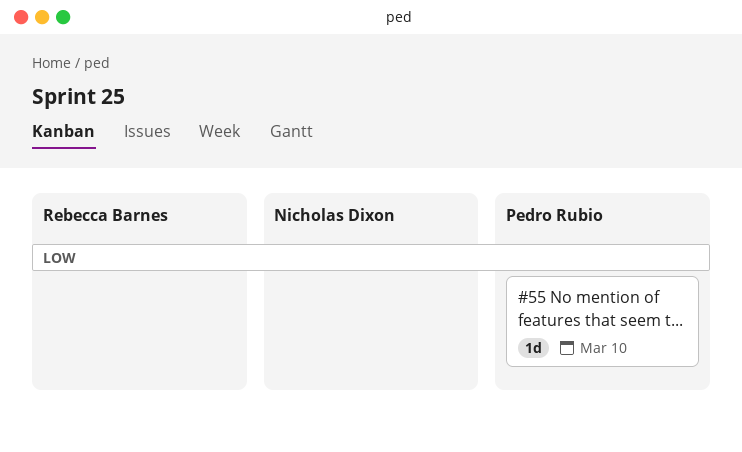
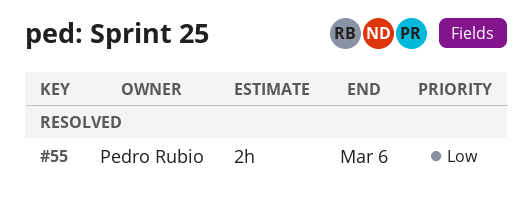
#55, estimate: 1d -> 2h
#55, due: Mar 10 -> Mar 6

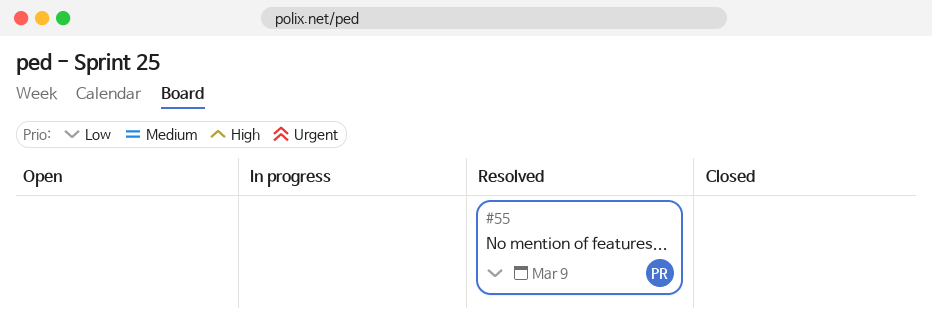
#55, due: Mar 6 -> Mar 9

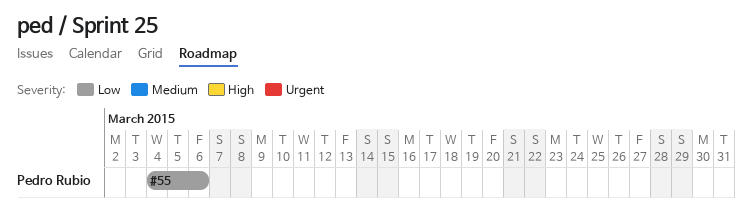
#55, due: Mar 9 -> Mar 6

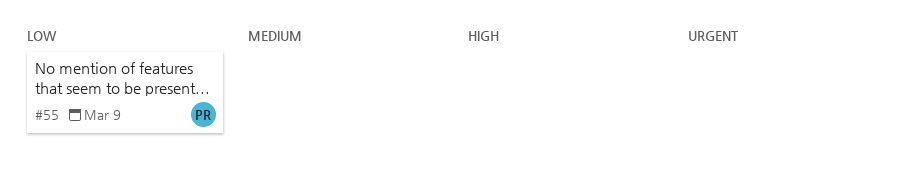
#55, due: Mar 6 -> Mar 9

